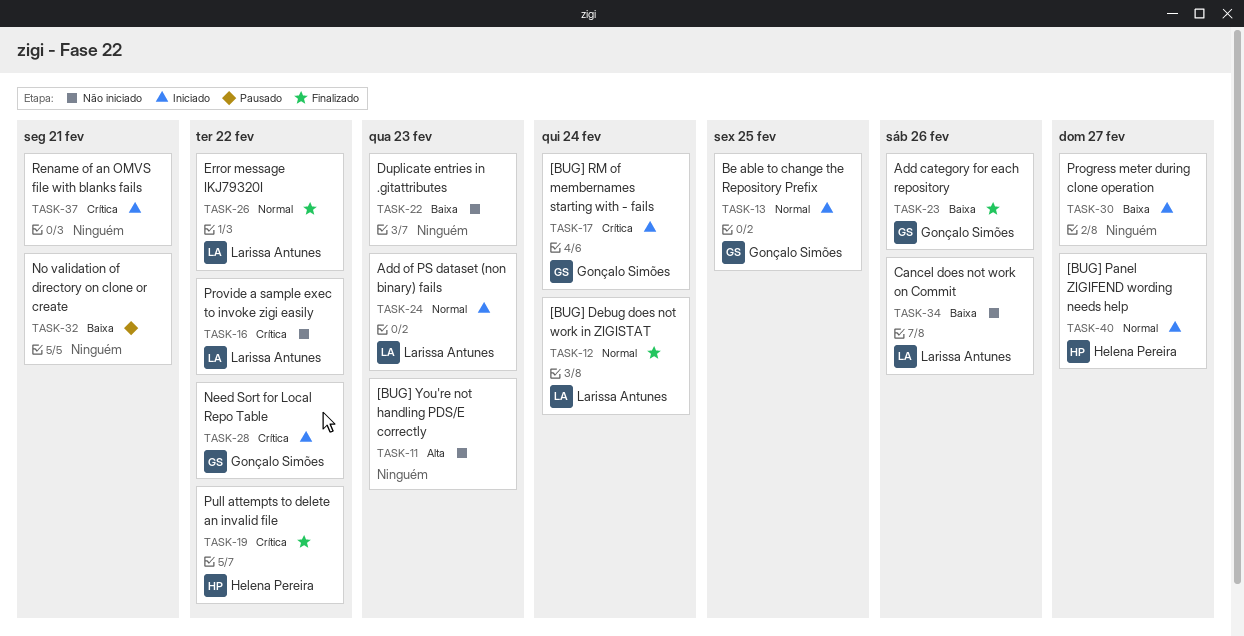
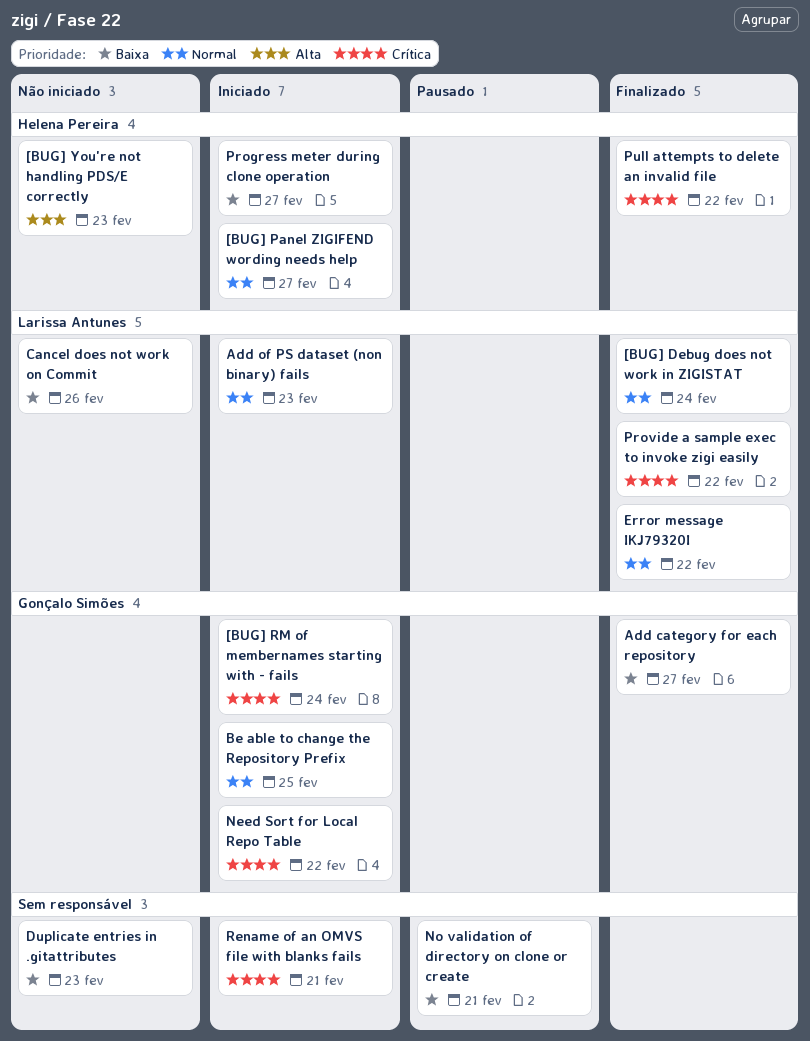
[BUG] You're not handling PDS/E correctly, owner: none -> Helena Pereira
Add category for each repository, due: Feb 26 -> Feb 27
Progress meter during clone operation, owner: none -> Helena Pereira
Provide a sample exec to invoke zigi easily, status: Não iniciado -> Finalizado

